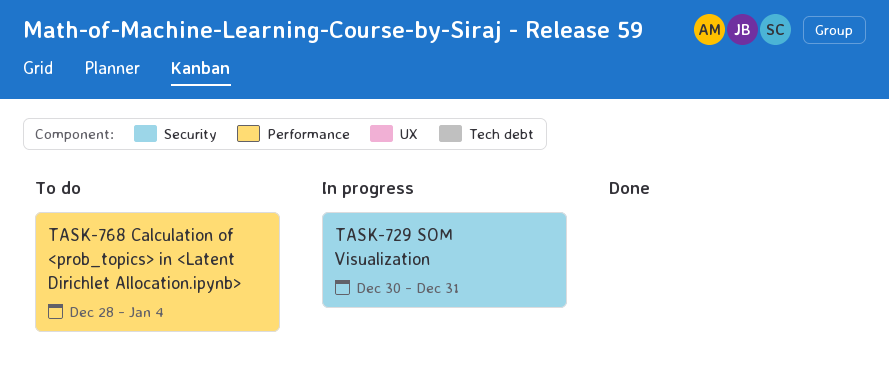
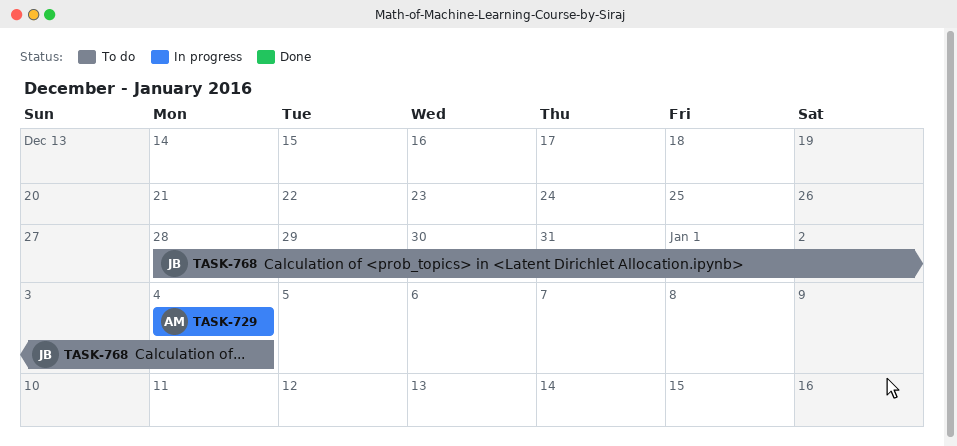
TASK-729, start: Dec 30 -> Jan 4
TASK-729, due: Dec 31 -> Jan 4

